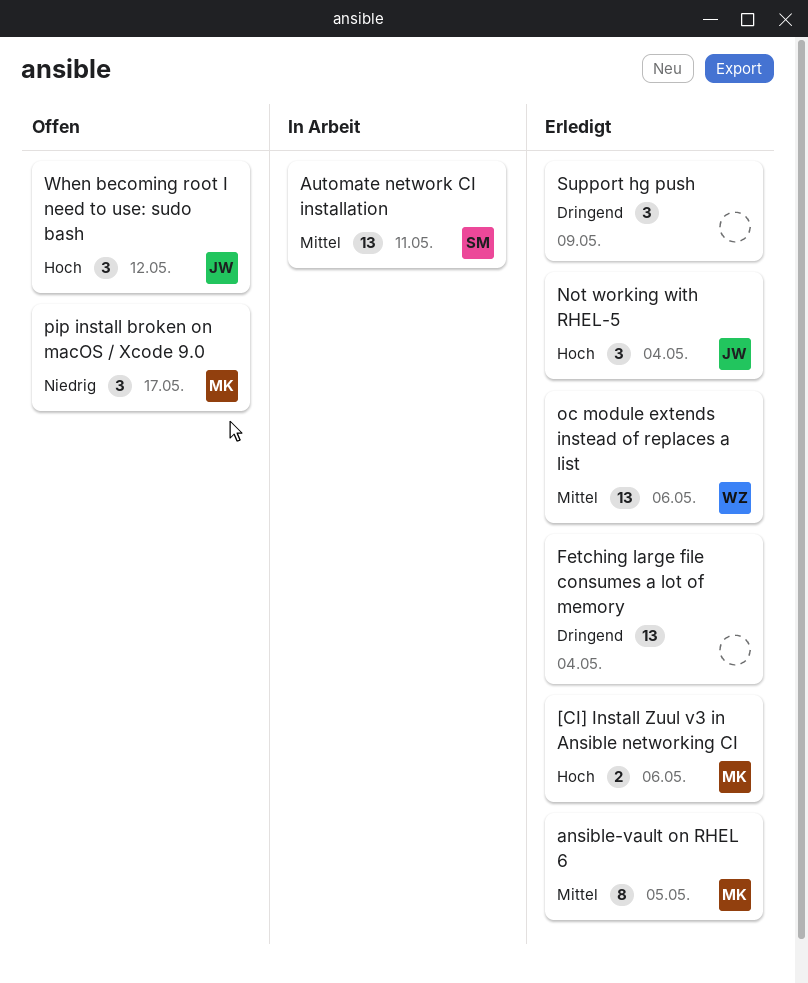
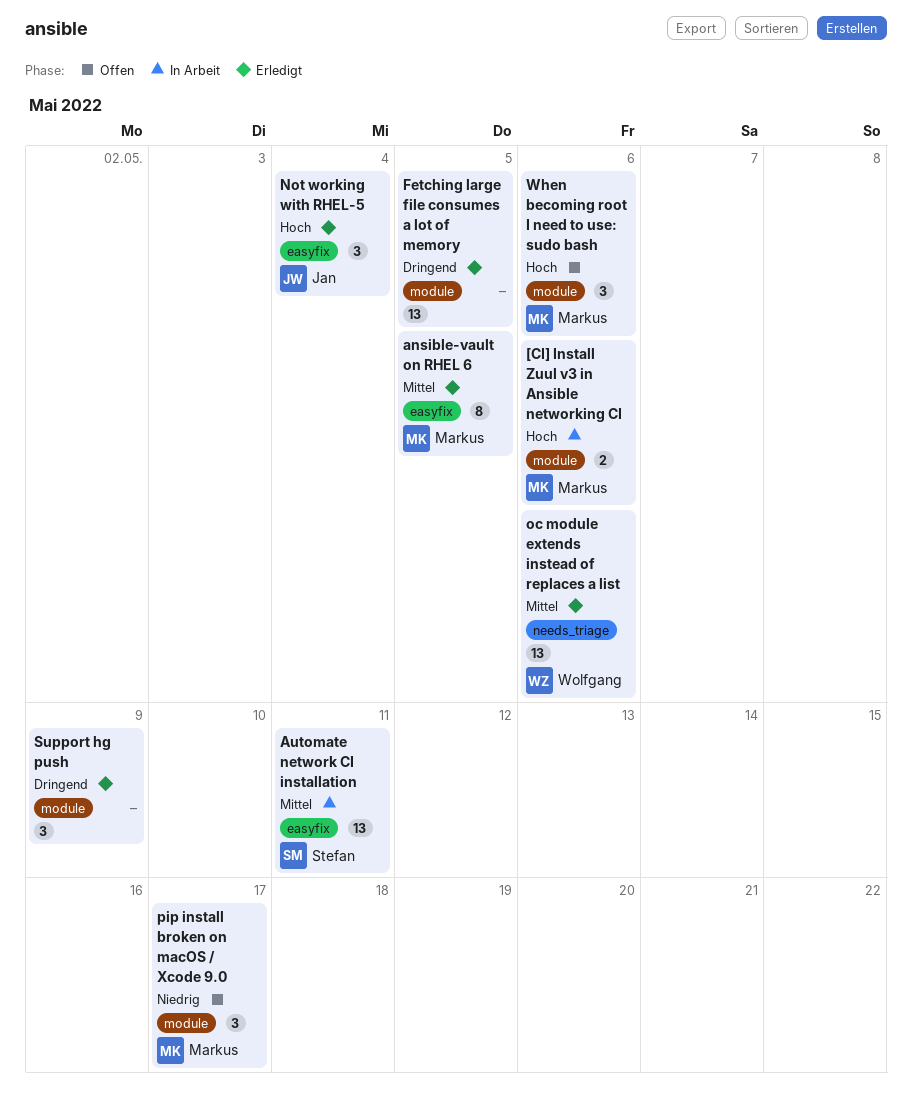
[CI] Install Zuul v3 in Ansible networking CI, status: Erledigt -> In Arbeit
Fetching large file consumes a lot of memory, due: May 4 -> May 5
When becoming root I need to use: sudo bash, owner: Jan -> Markus
When becoming root I need to use: sudo bash, due: May 12 -> May 6

